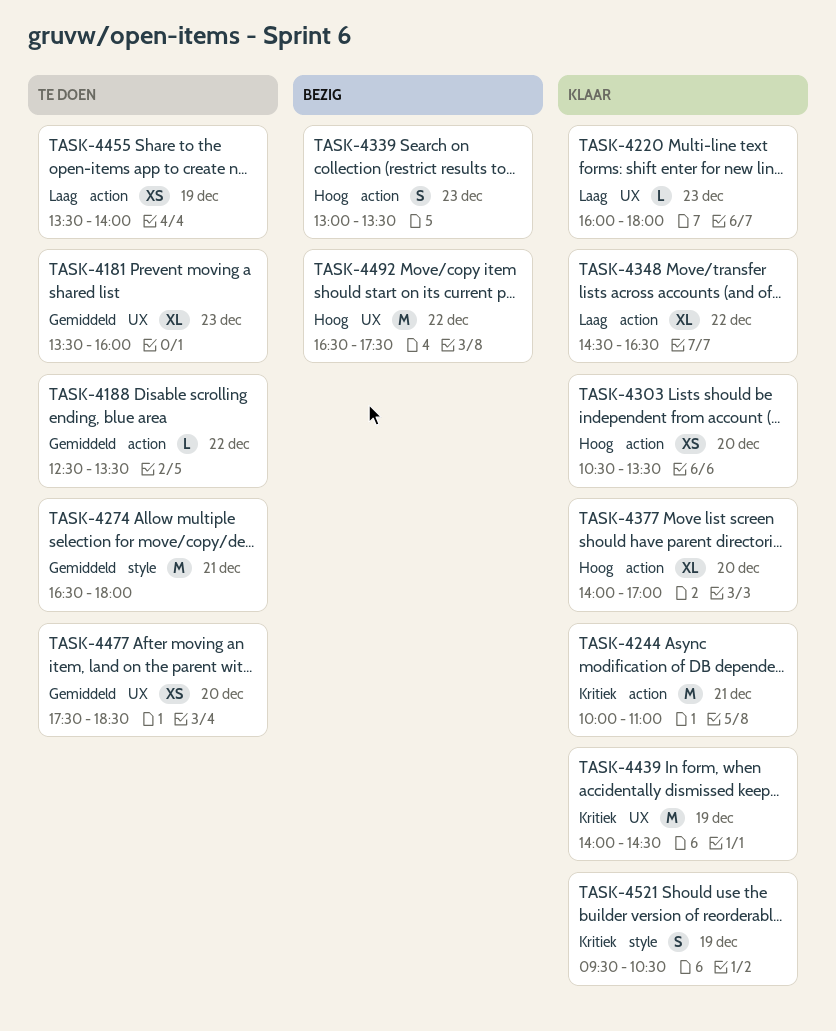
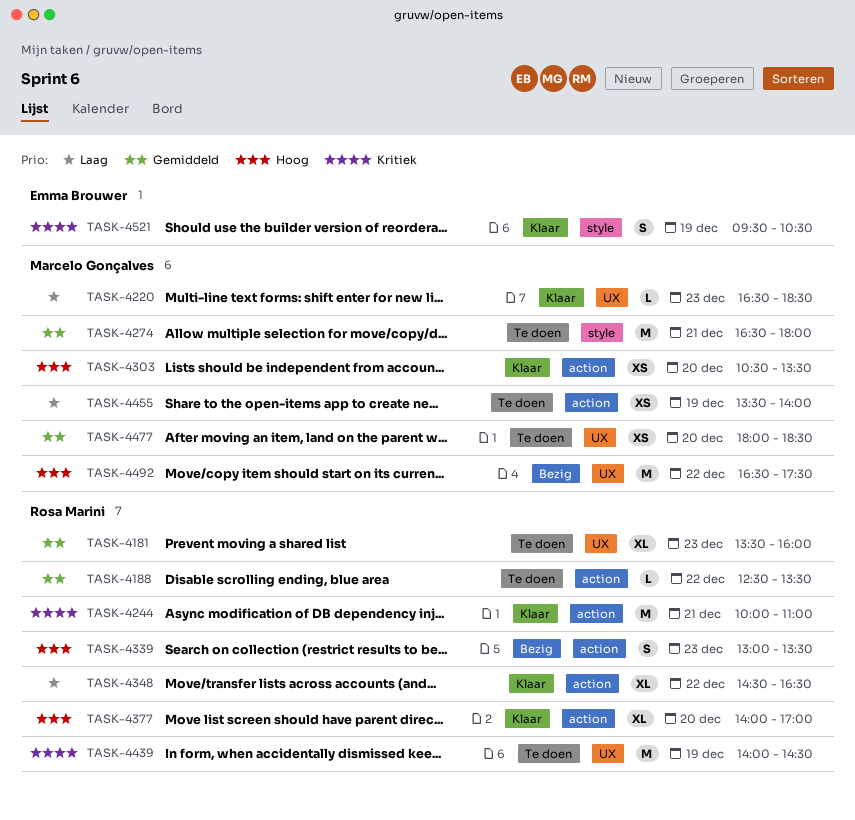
TASK-4220, begins: 16:00 -> 16:30
TASK-4220, ends: 18:00 -> 18:30
TASK-4439, status: Klaar -> Te doen
TASK-4477, begins: 17:30 -> 18:00

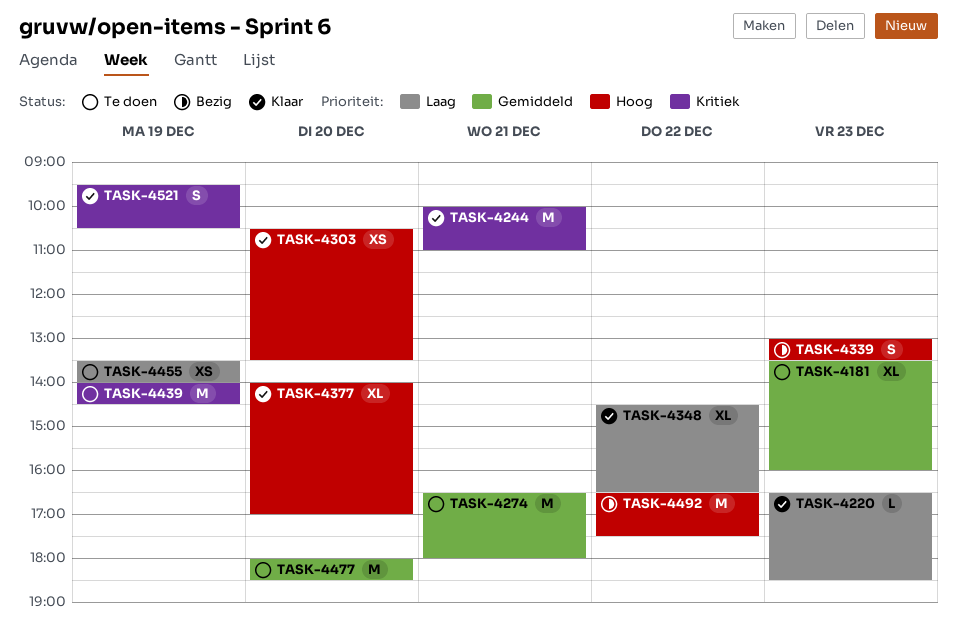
TASK-4188: present -> none
TASK-4477, estimate: XS -> M

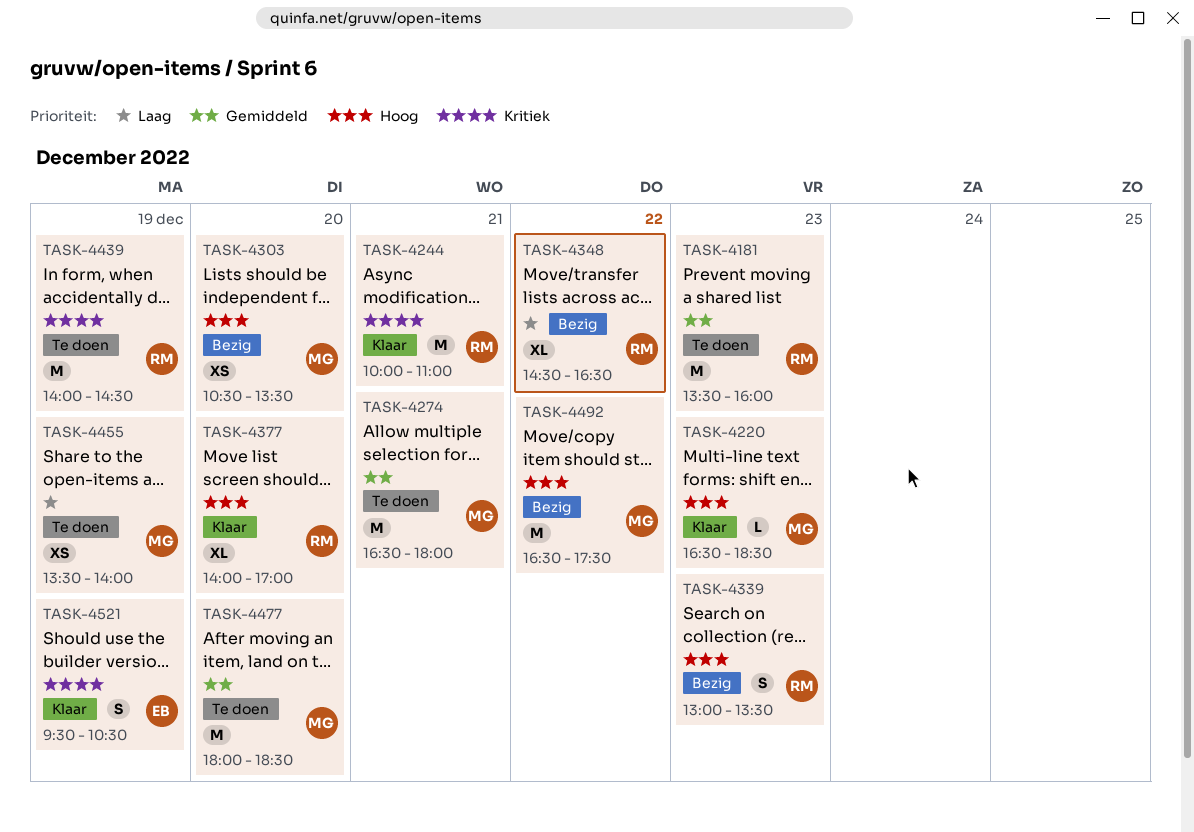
TASK-4181, estimate: XL -> M
TASK-4220, priority: Laag -> Hoog
TASK-4303, status: Klaar -> Bezig
TASK-4348, status: Klaar -> Bezig

